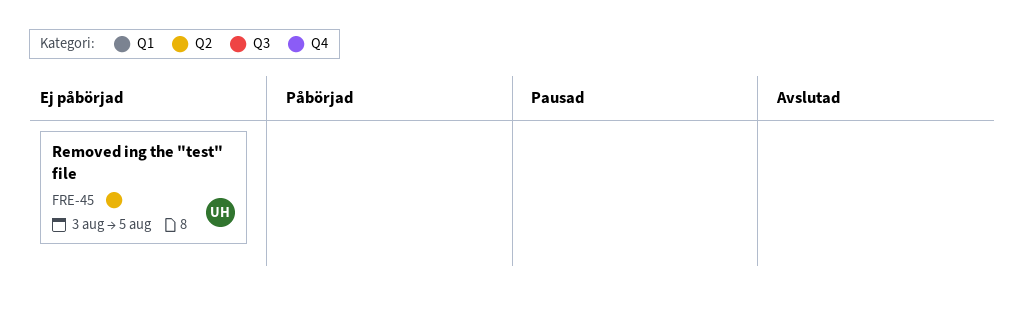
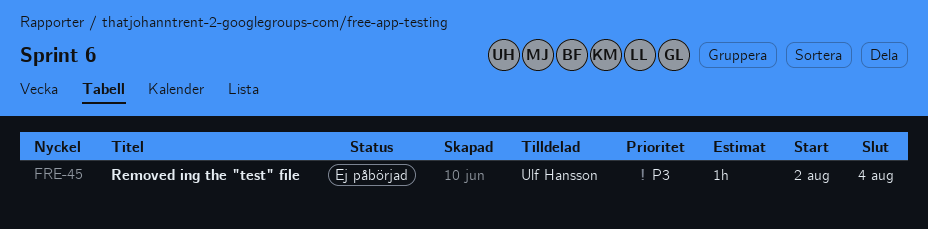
FRE-45, start: Aug 3 -> Aug 2
FRE-45, due: Aug 5 -> Aug 4

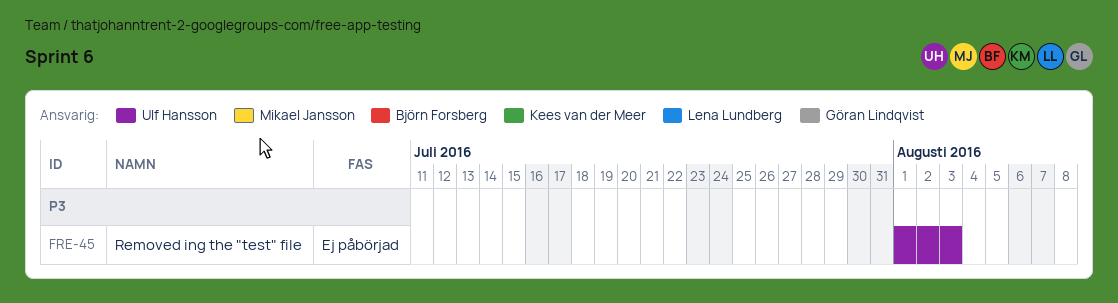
FRE-45, start: Aug 2 -> Aug 1
FRE-45, due: Aug 4 -> Aug 3

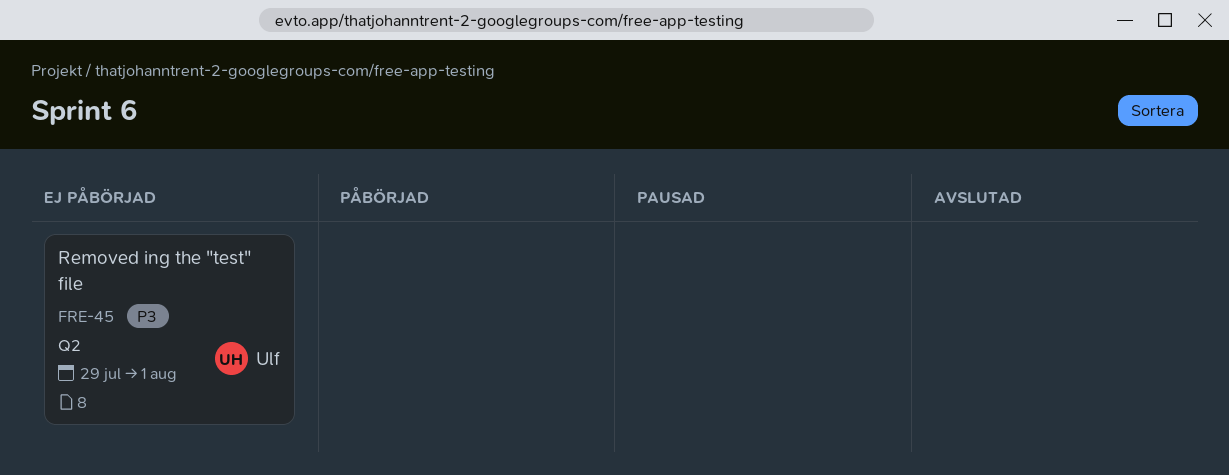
FRE-45, start: Aug 1 -> Jul 29
FRE-45, due: Aug 3 -> Aug 1

